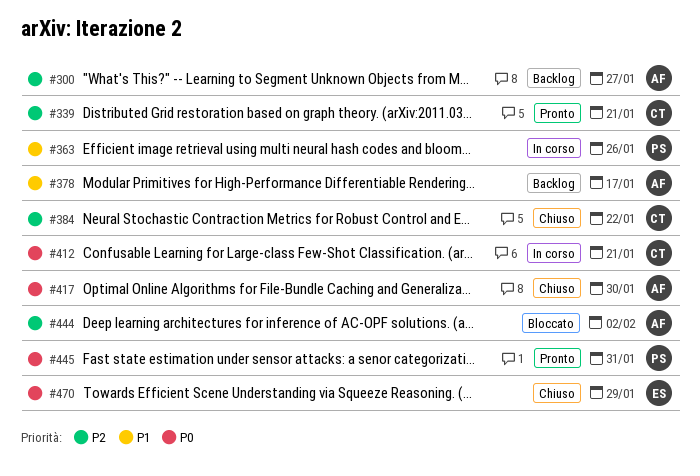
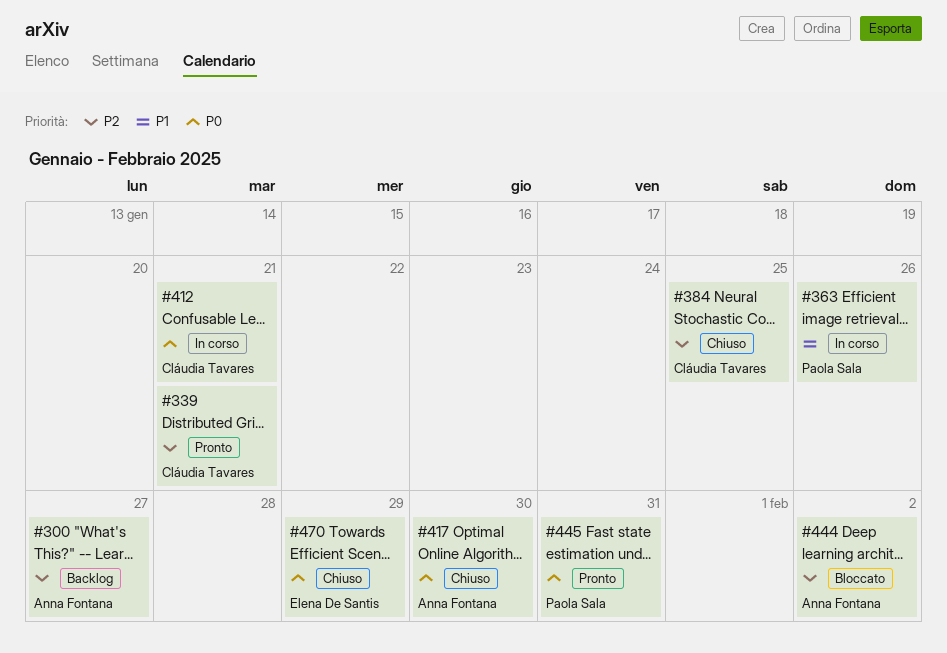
#378: present -> none
#384, due: Jan 22 -> Jan 25

